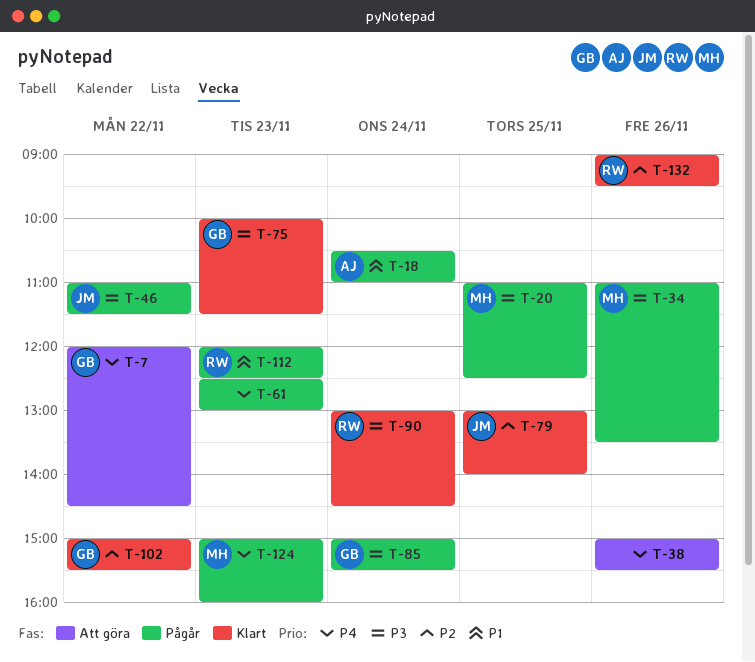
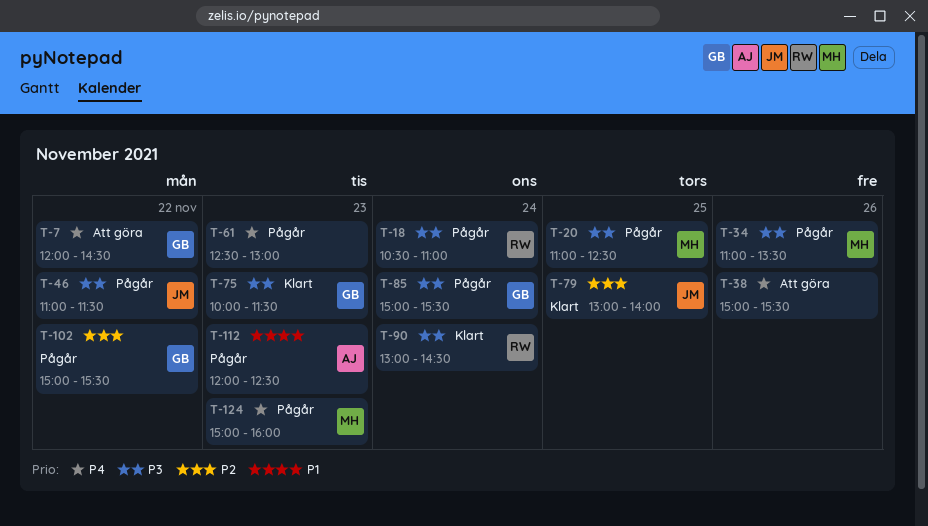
T-18, owner: AJ -> RW
T-18, priority: P1 -> P3
T-102, status: Klart -> Pågår
T-112, owner: RW -> AJ
T-132: present -> none

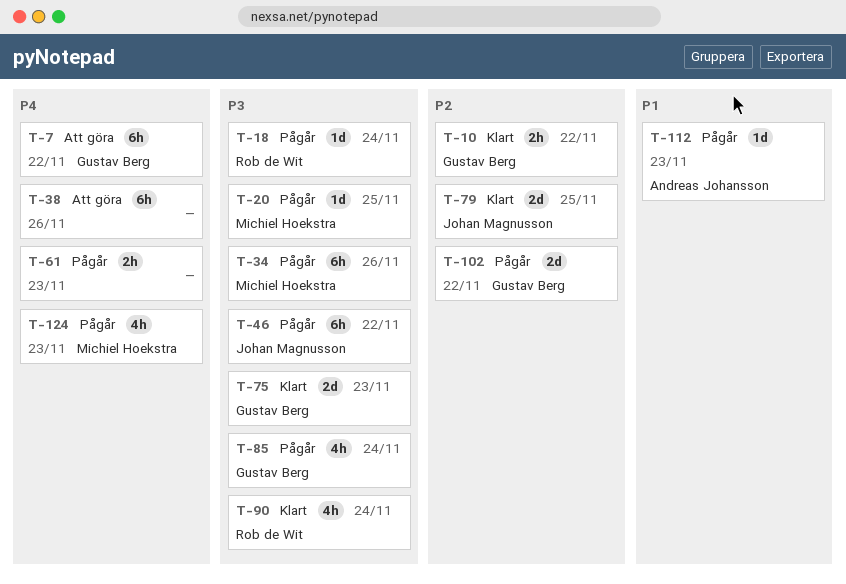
T-10: none -> present

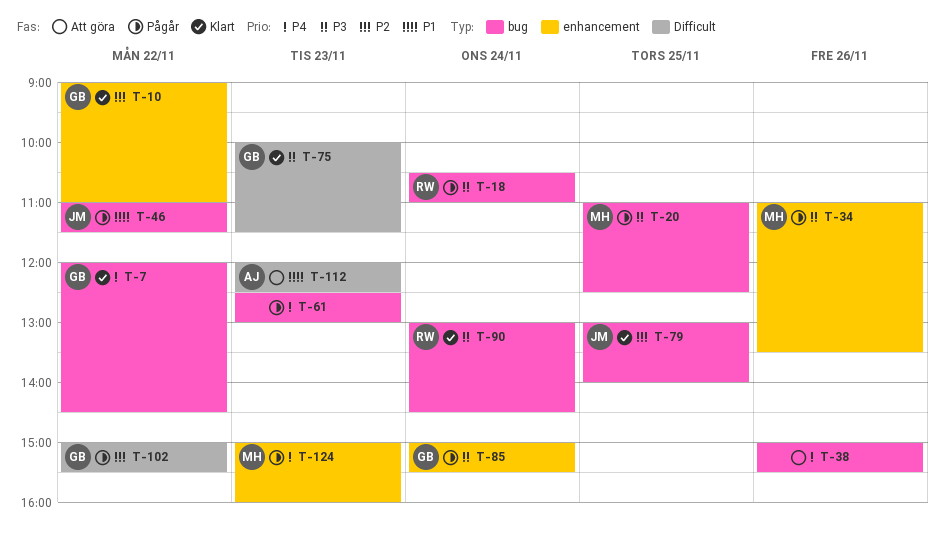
T-7, status: Att göra -> Klart
T-46, priority: P3 -> P1
T-112, status: Pågår -> Att göra

